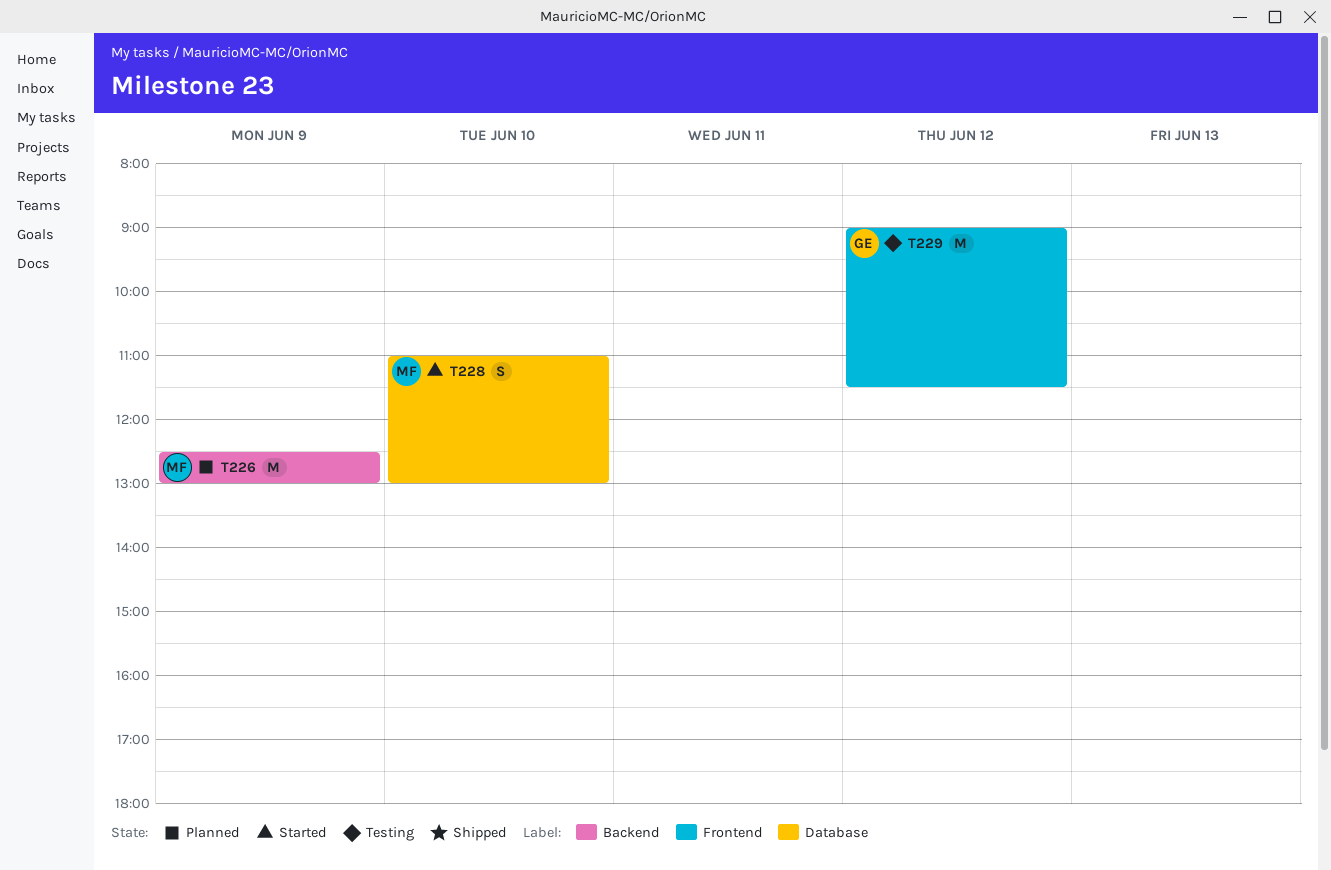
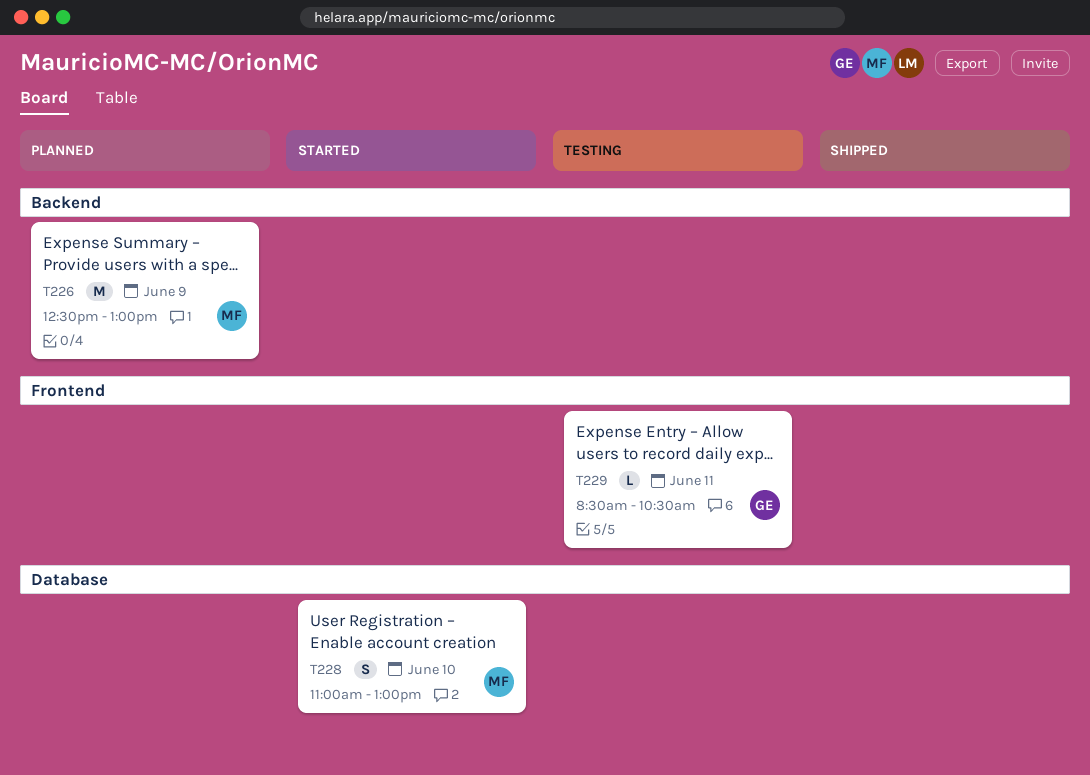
T229, estimate: M -> L
T229, day: Jun 12 -> Jun 11
T229, begins: 09:00 -> 08:30
T229, ends: 11:30 -> 10:30

